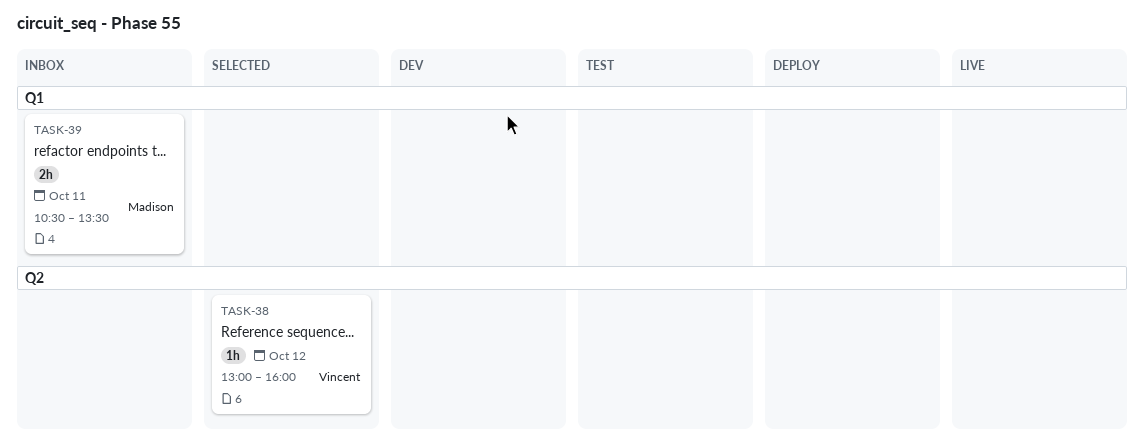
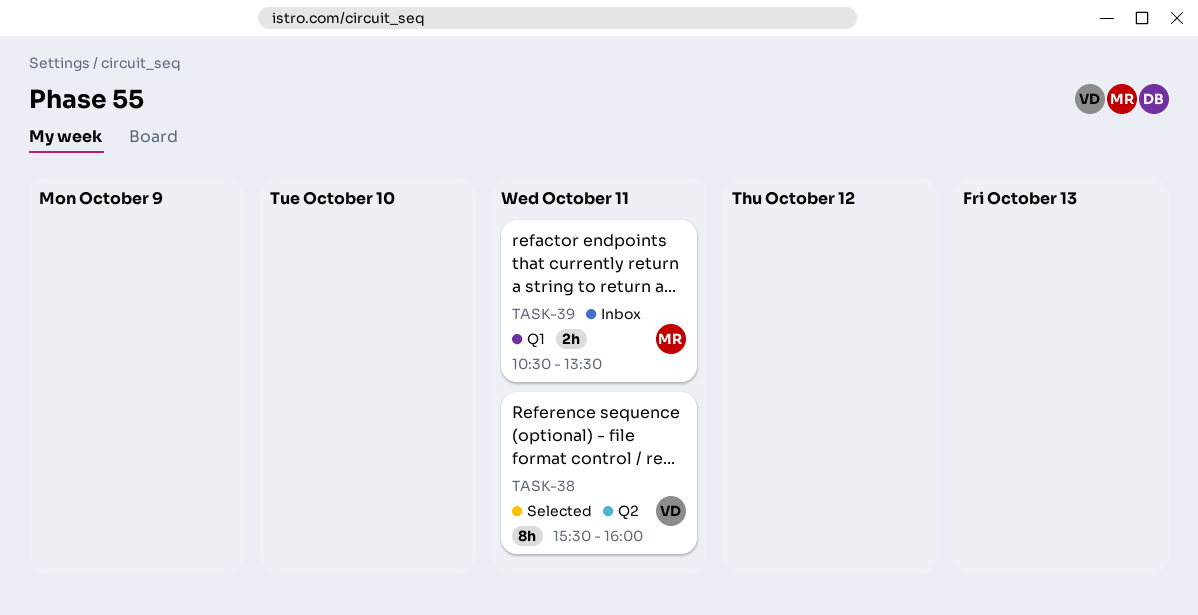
TASK-38, estimate: 1h -> 8h
TASK-38, day: Oct 12 -> Oct 11
TASK-38, begins: 13:00 -> 15:30

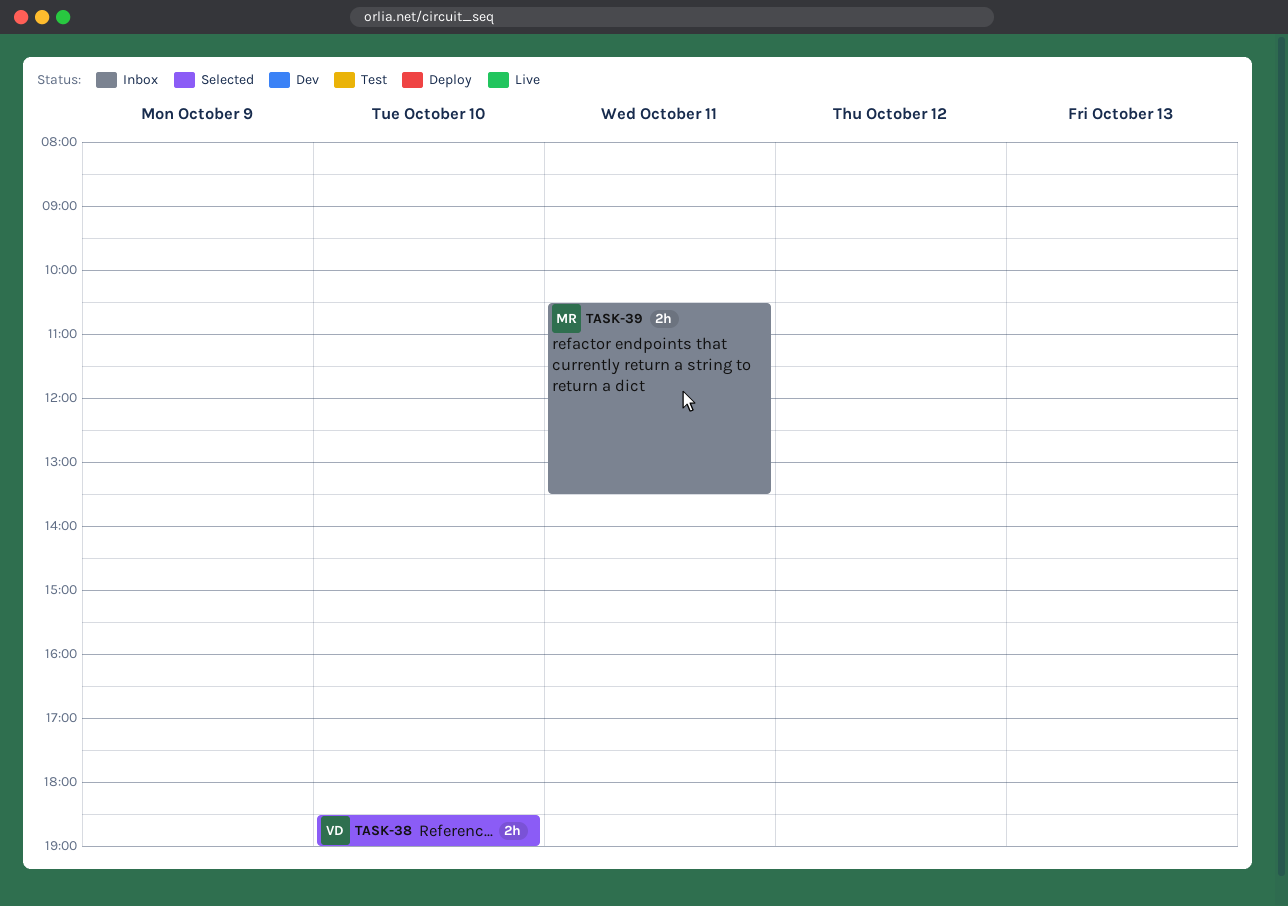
TASK-38, estimate: 8h -> 2h
TASK-38, day: Oct 11 -> Oct 10
TASK-38, begins: 15:30 -> 18:30
TASK-38, ends: 16:00 -> 19:00

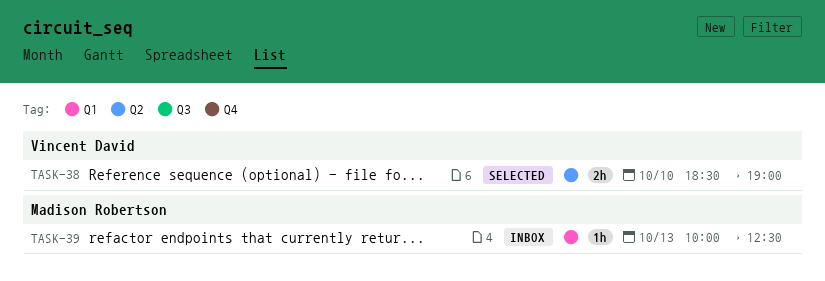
TASK-39, estimate: 2h -> 1h
TASK-39, day: Oct 11 -> Oct 13
TASK-39, begins: 10:30 -> 10:00
TASK-39, ends: 13:30 -> 12:30

